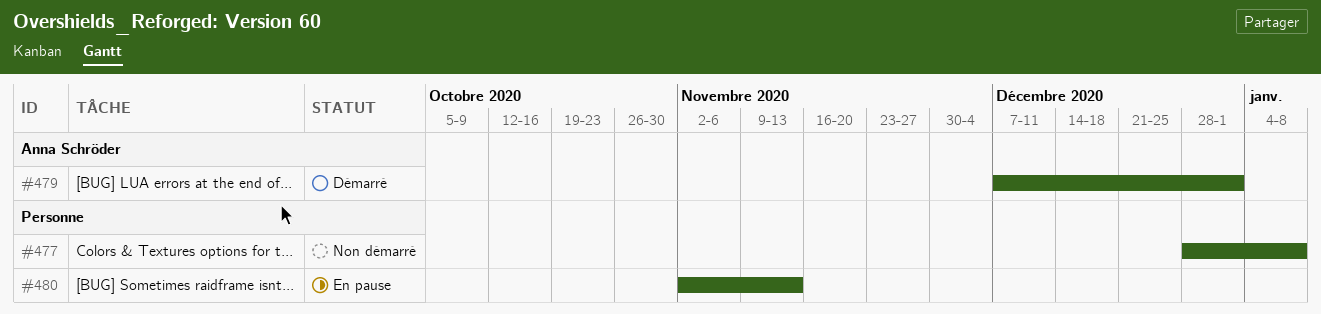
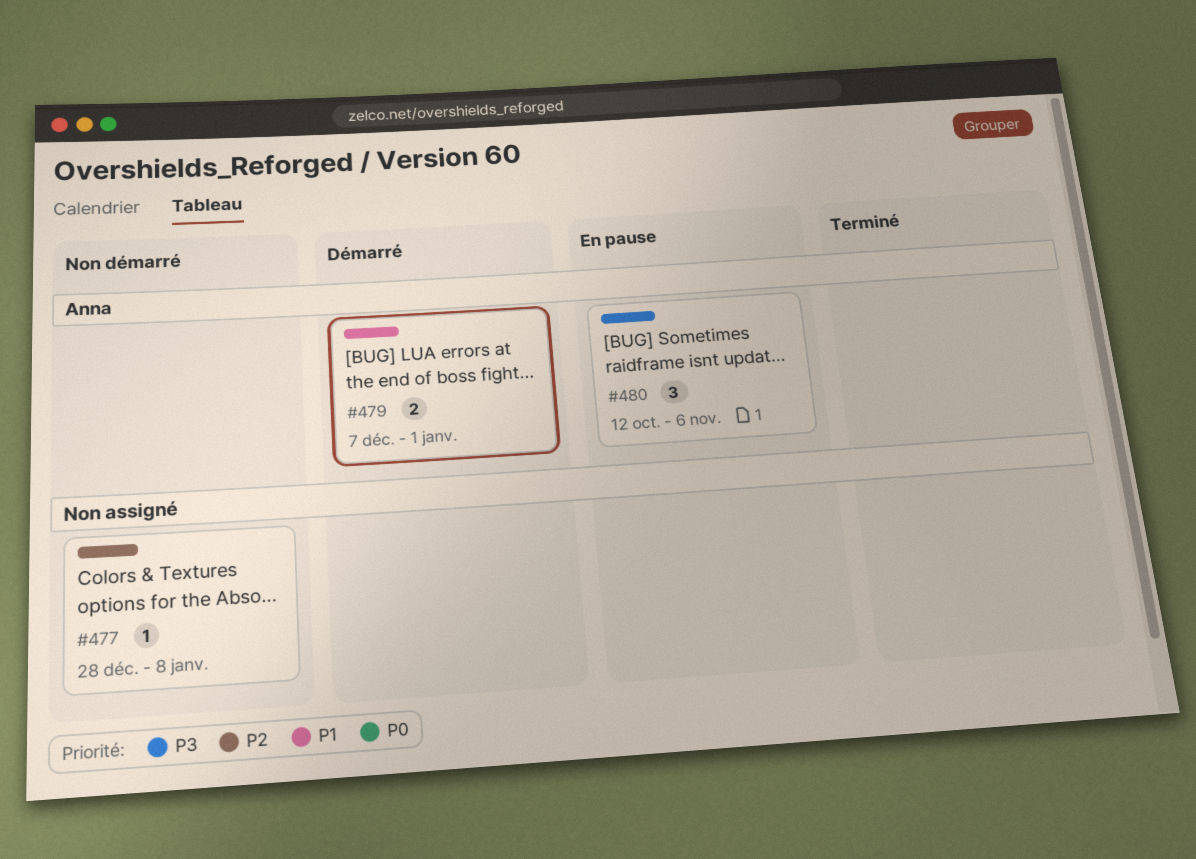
#480, owner: none -> Anna Schröder
#480, start: Nov 2 -> Oct 12
#480, due: Nov 13 -> Nov 6

